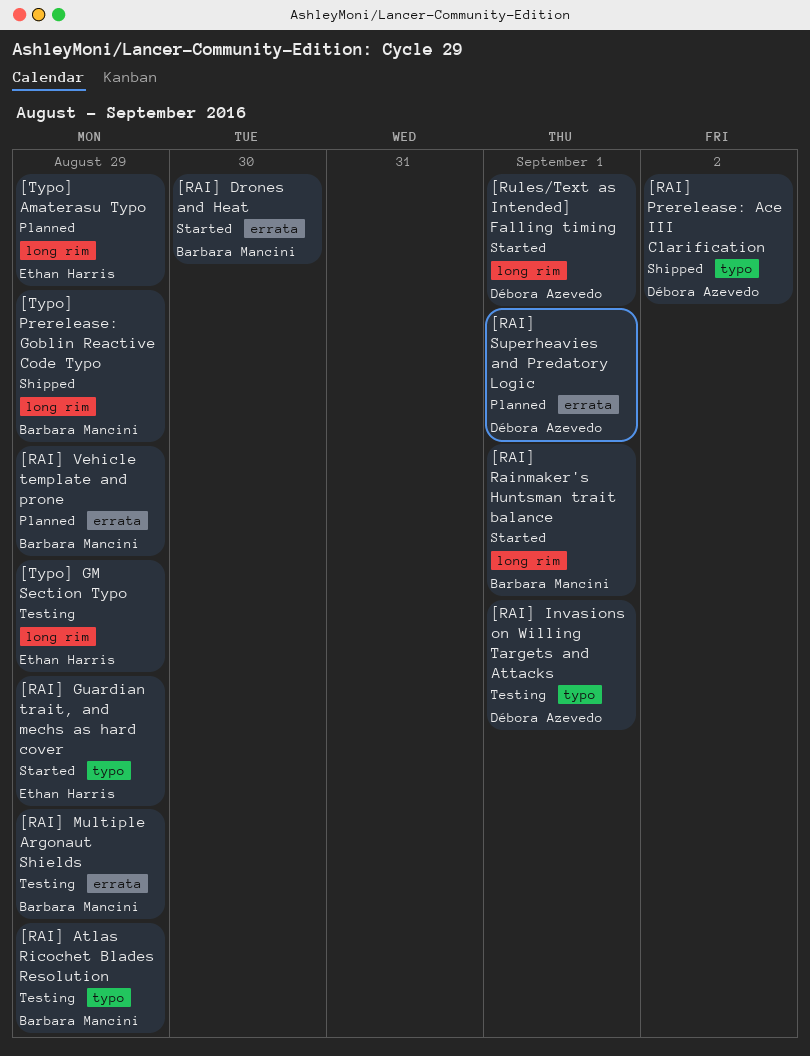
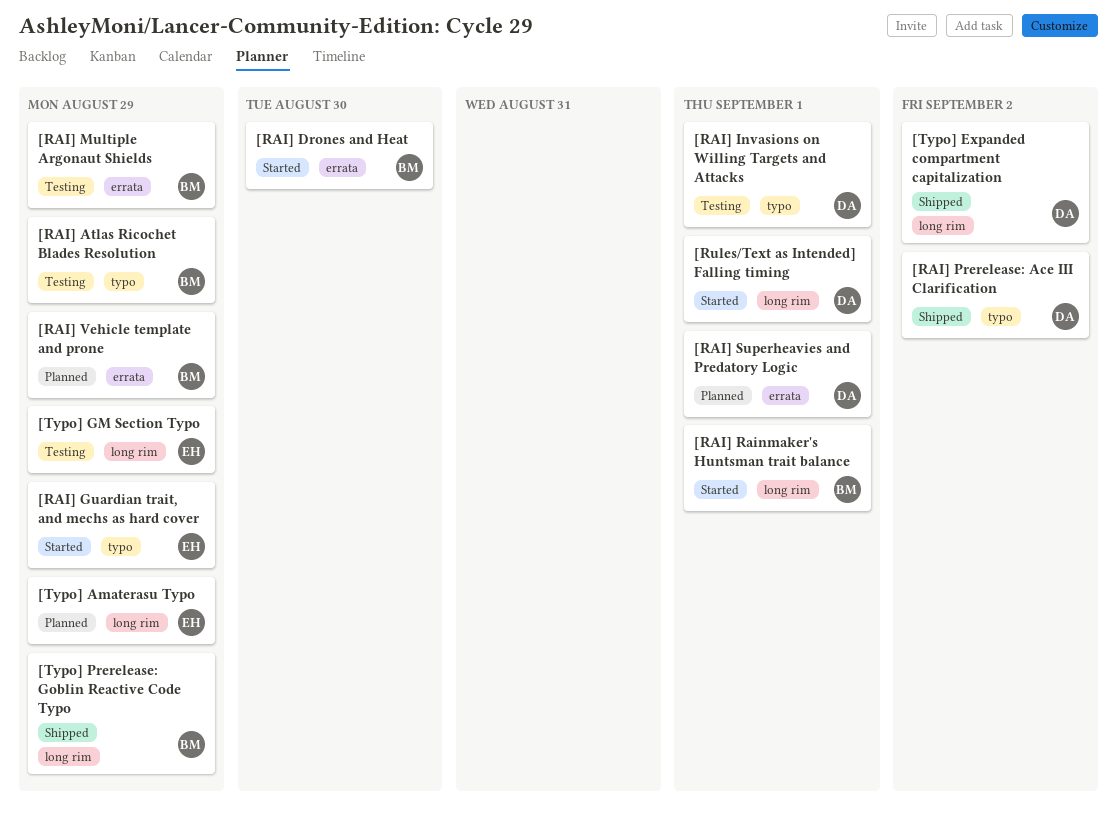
[Typo] Expanded compartment capitalization: none -> present

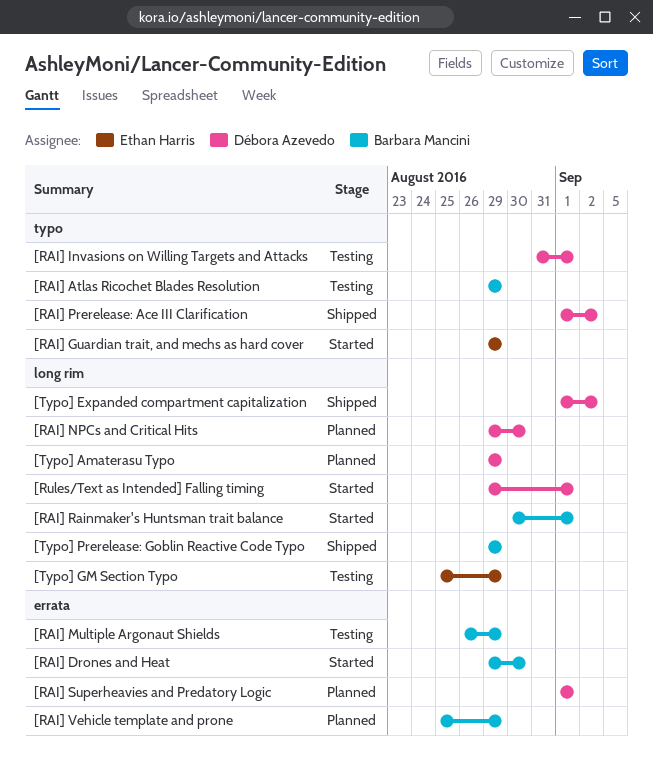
[RAI] NPCs and Critical Hits: none -> present
[Typo] Amaterasu Typo, owner: Ethan Harris -> Débora Azevedo

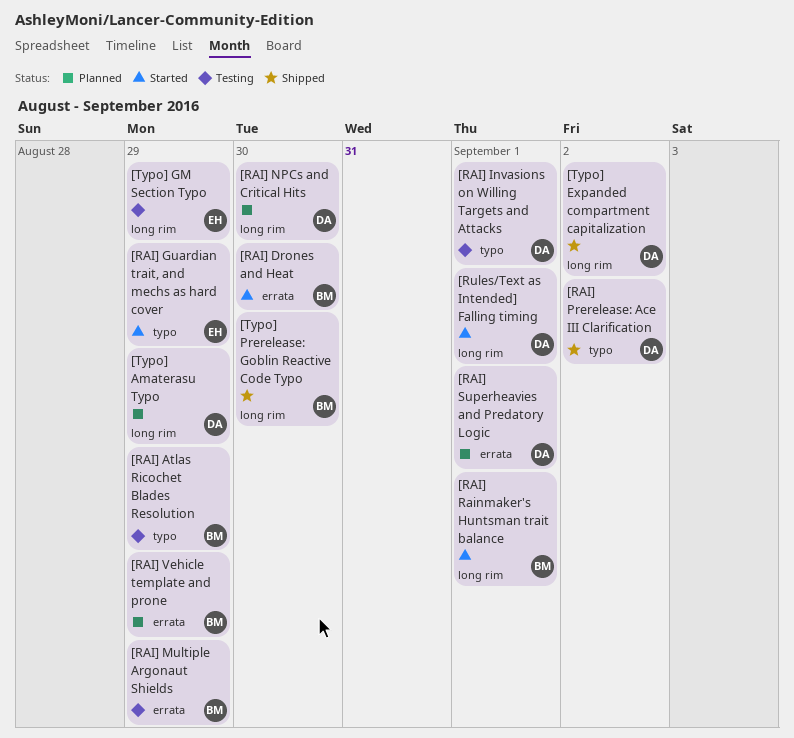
[Typo] Prerelease: Goblin Reactive Code Typo, due: Aug 29 -> Aug 30

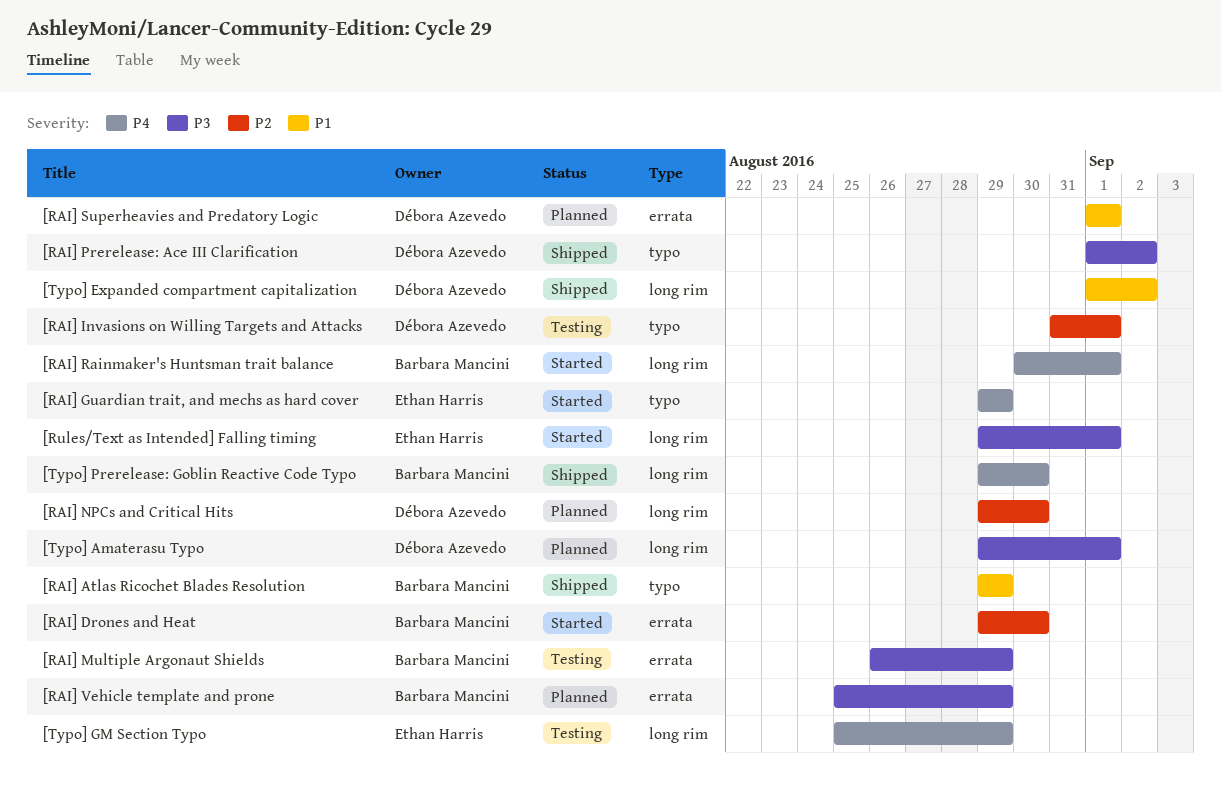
[RAI] Atlas Ricochet Blades Resolution, status: Testing -> Shipped
[Rules/Text as Intended] Falling timing, owner: Débora Azevedo -> Ethan Harris
[Typo] Amaterasu Typo, due: Aug 29 -> Sep 1

